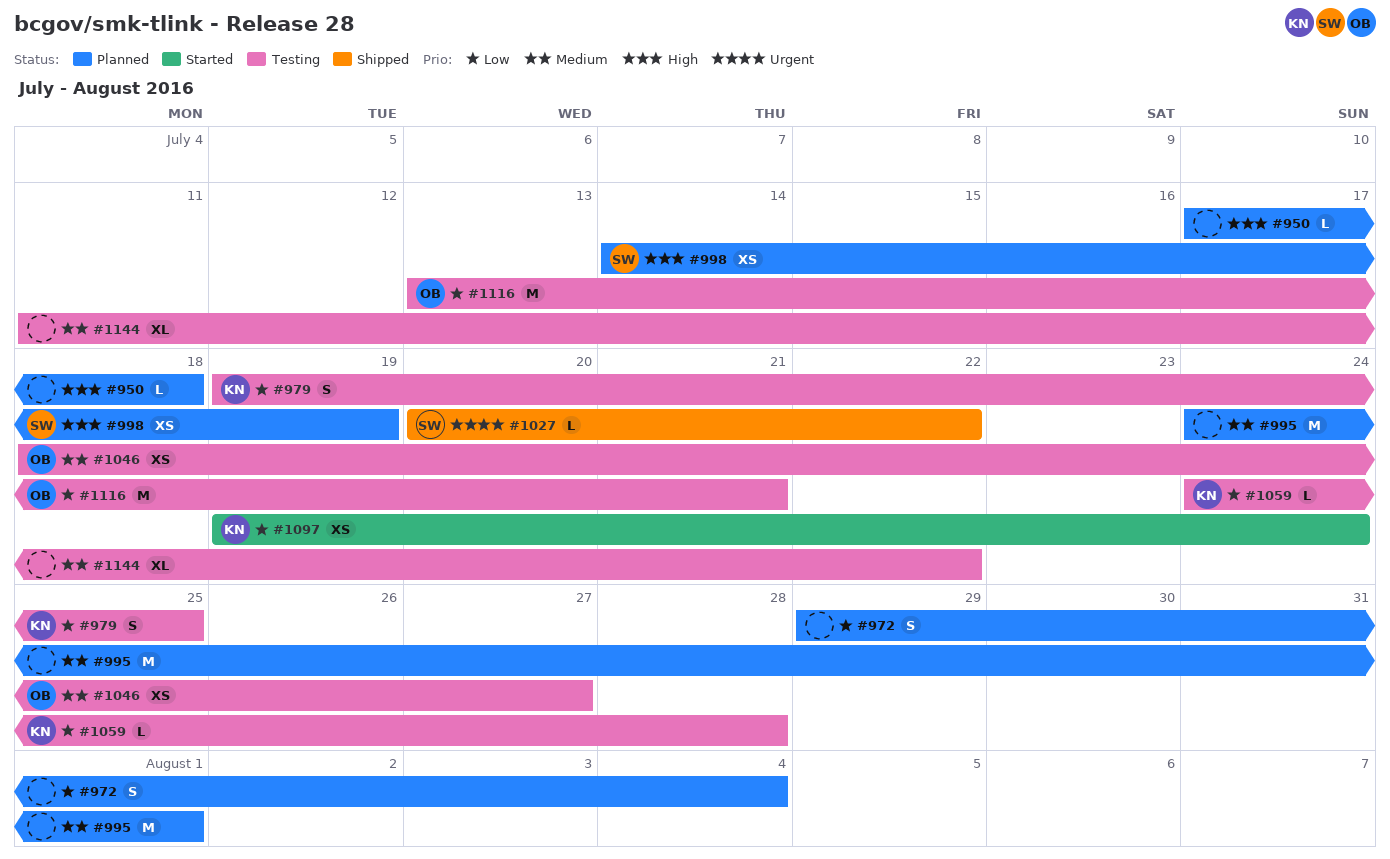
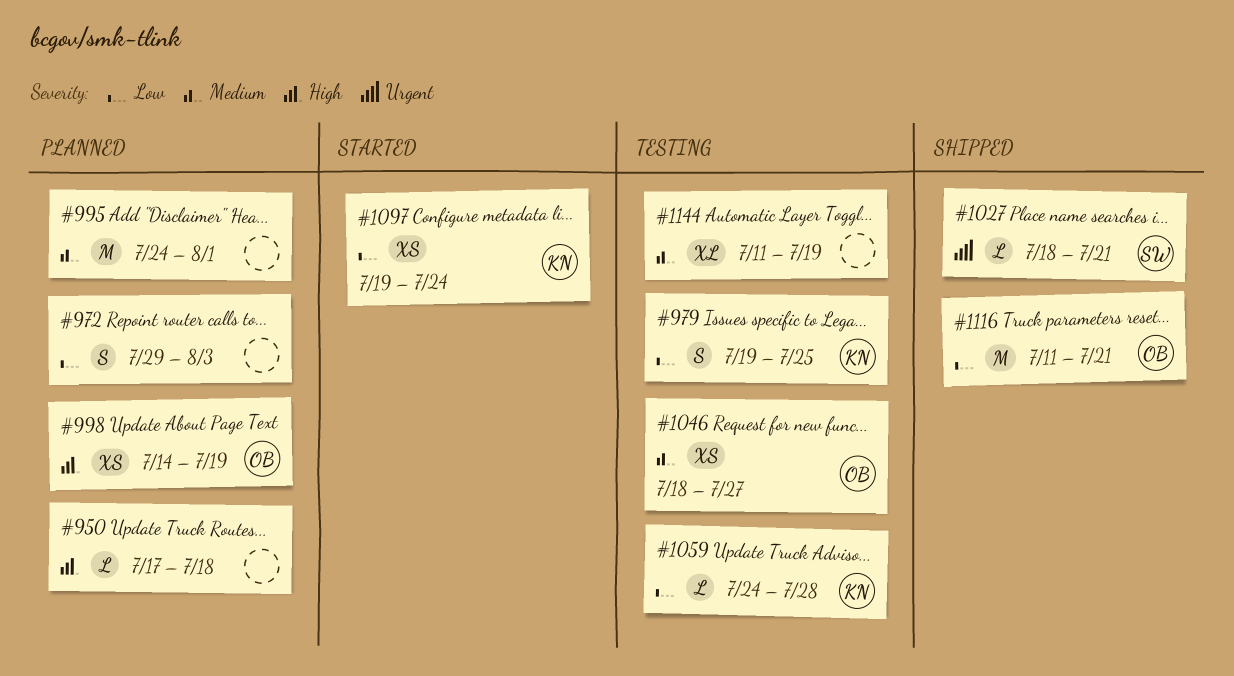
#972, due: Aug 4 -> Aug 3
#998, owner: SW -> OB
#1027, start: Jul 20 -> Jul 18
#1027, due: Jul 22 -> Jul 21
#1116, status: Testing -> Shipped
#1116, start: Jul 13 -> Jul 11
#1144, due: Jul 22 -> Jul 19

